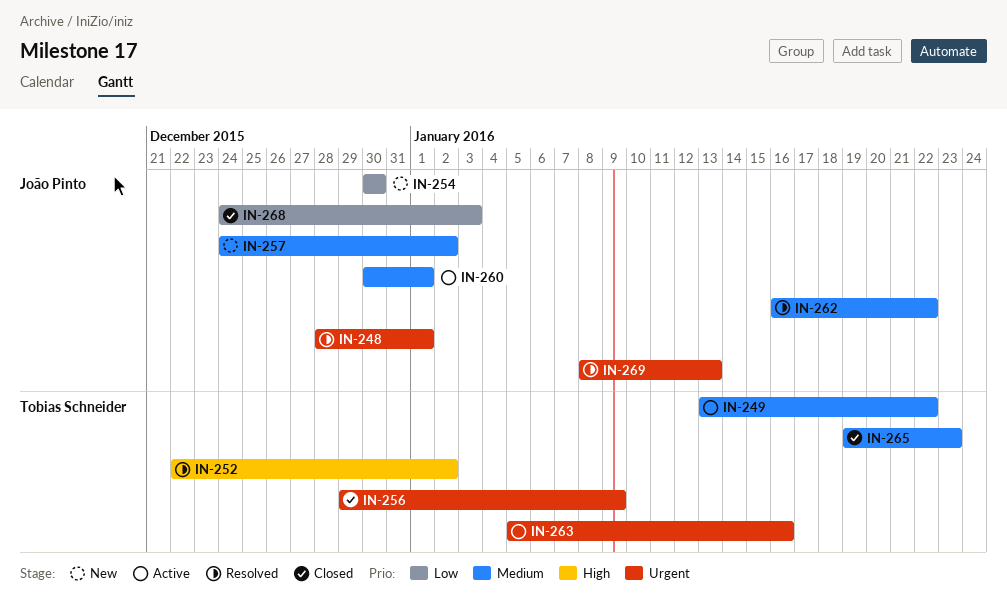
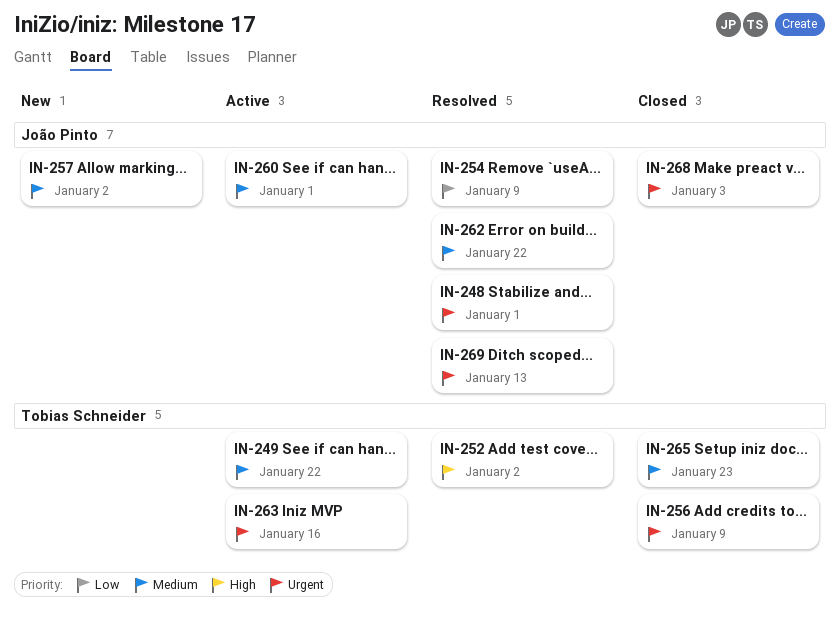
IN-254, status: New -> Resolved
IN-254, due: Dec 30 -> Jan 9
IN-268, priority: Low -> Urgent

